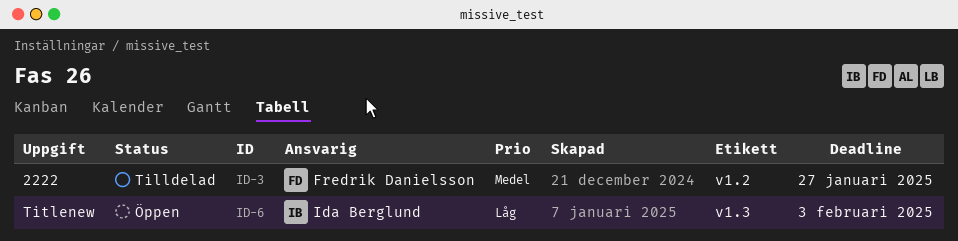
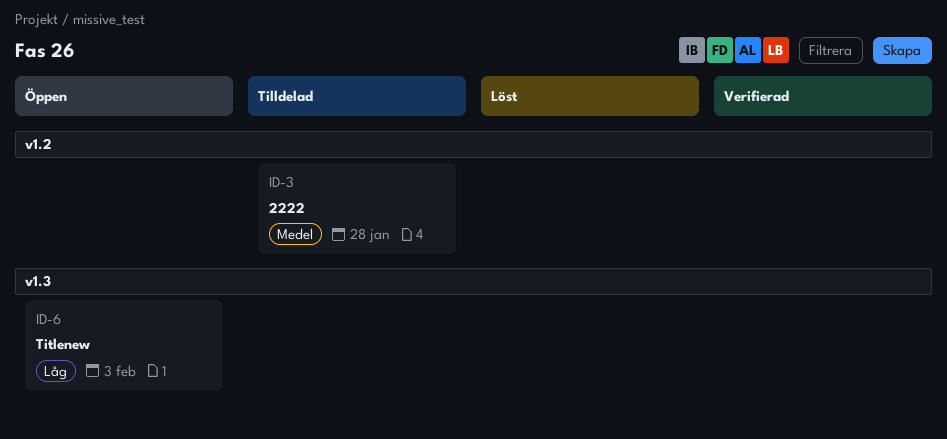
ID-3, due: Jan 27 -> Jan 28

